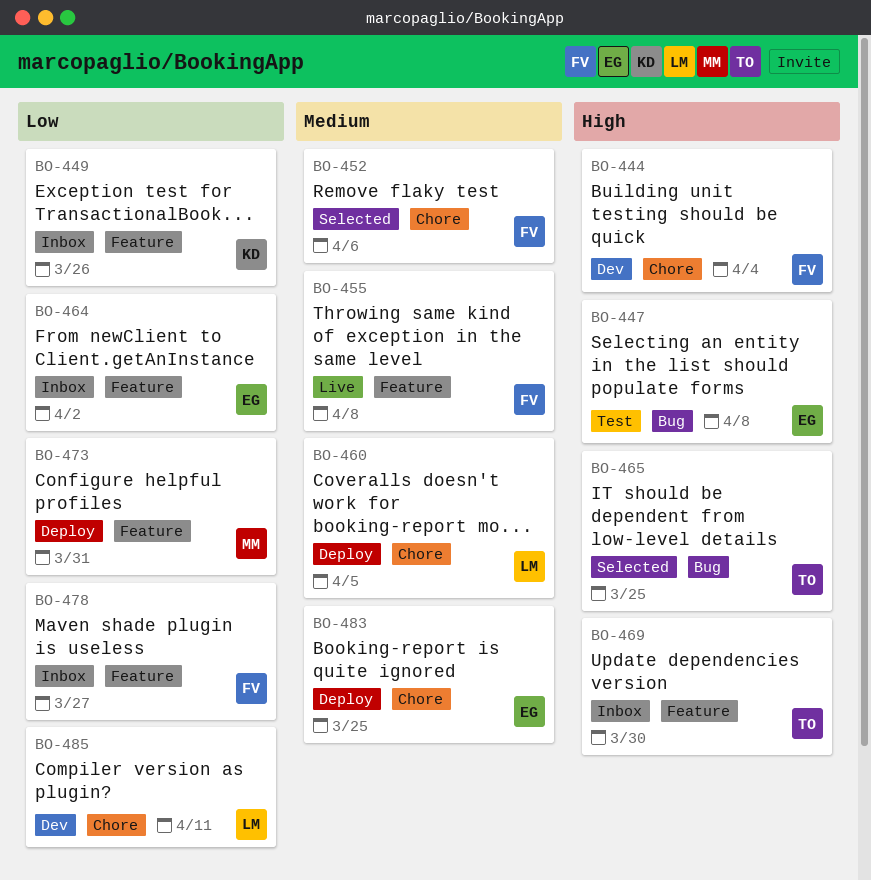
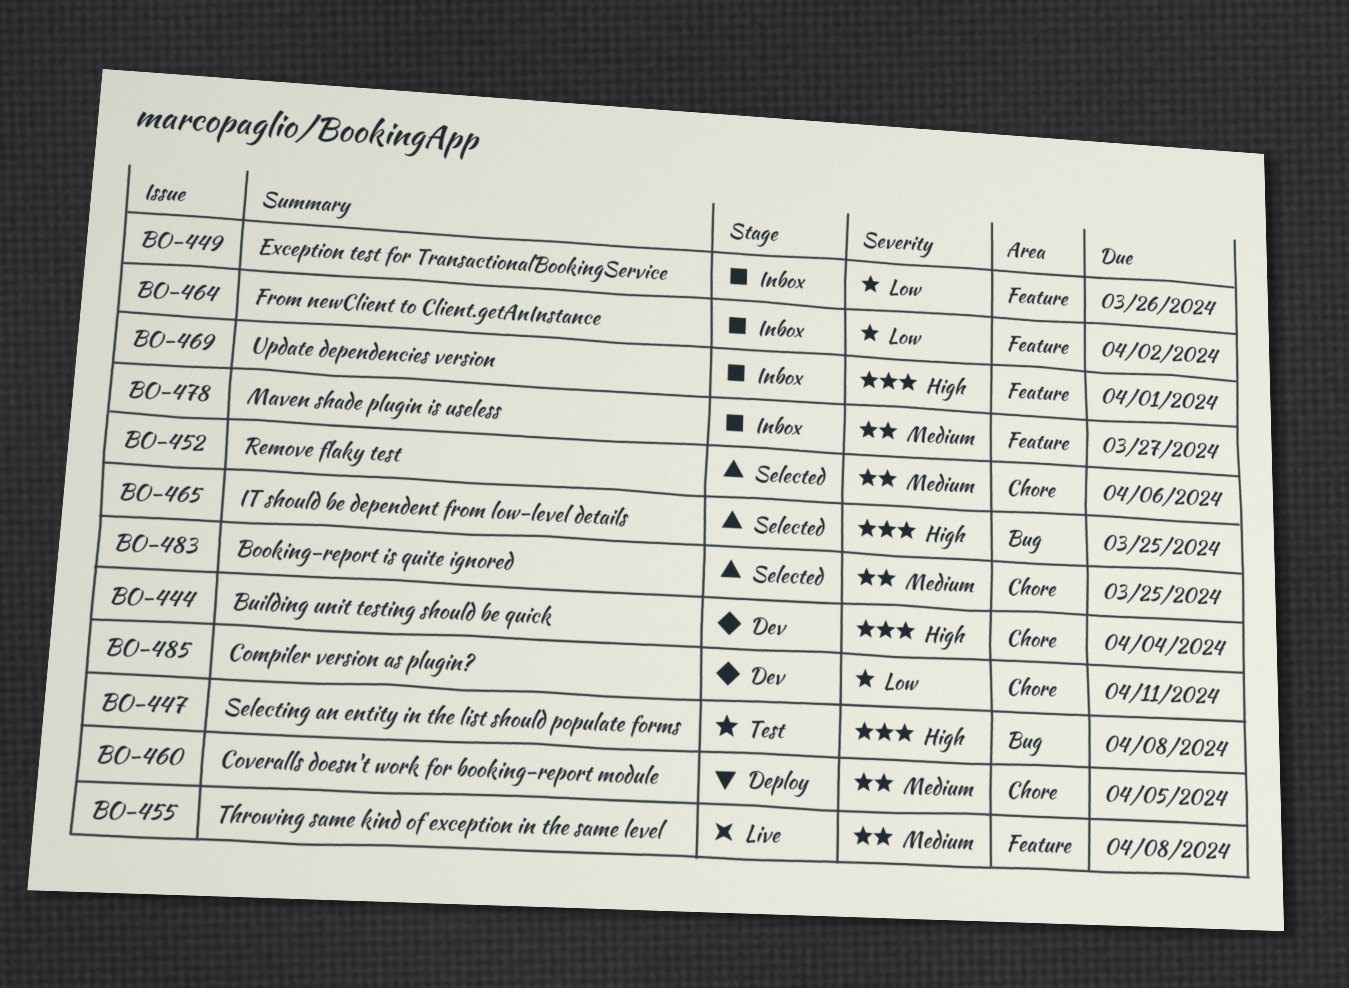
BO-469, due: Mar 30 -> Apr 1
BO-473: present -> none
BO-478, priority: Low -> Medium
BO-483, status: Deploy -> Selected

